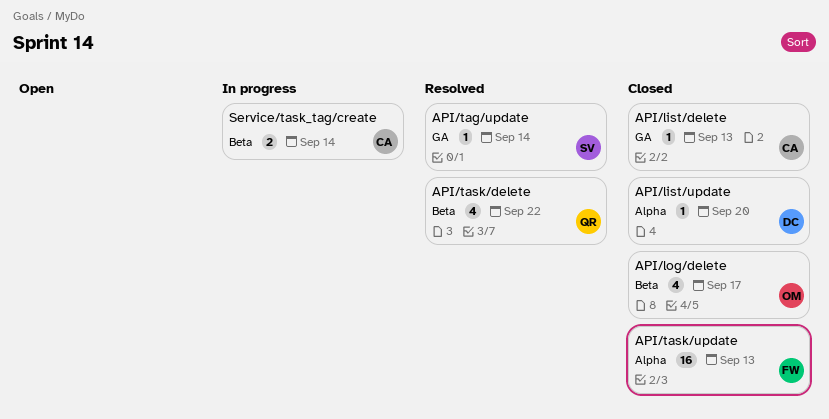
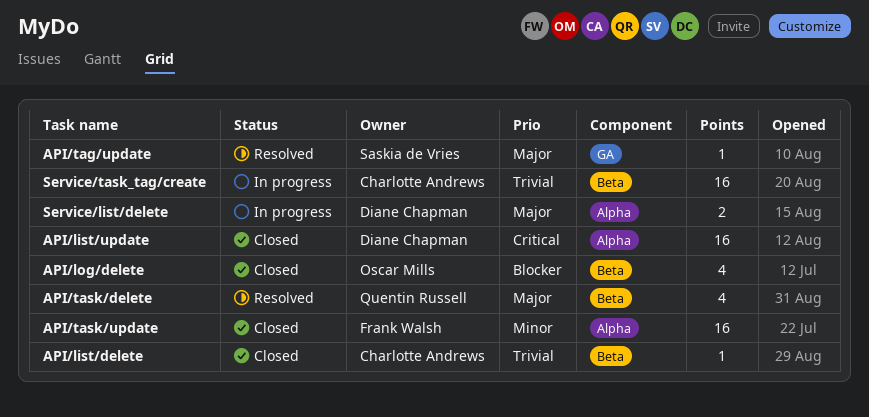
API/list/delete, label: GA -> Beta
API/list/update, estimate: 1 -> 16
Service/list/delete: none -> present
Service/task_tag/create, estimate: 2 -> 16

